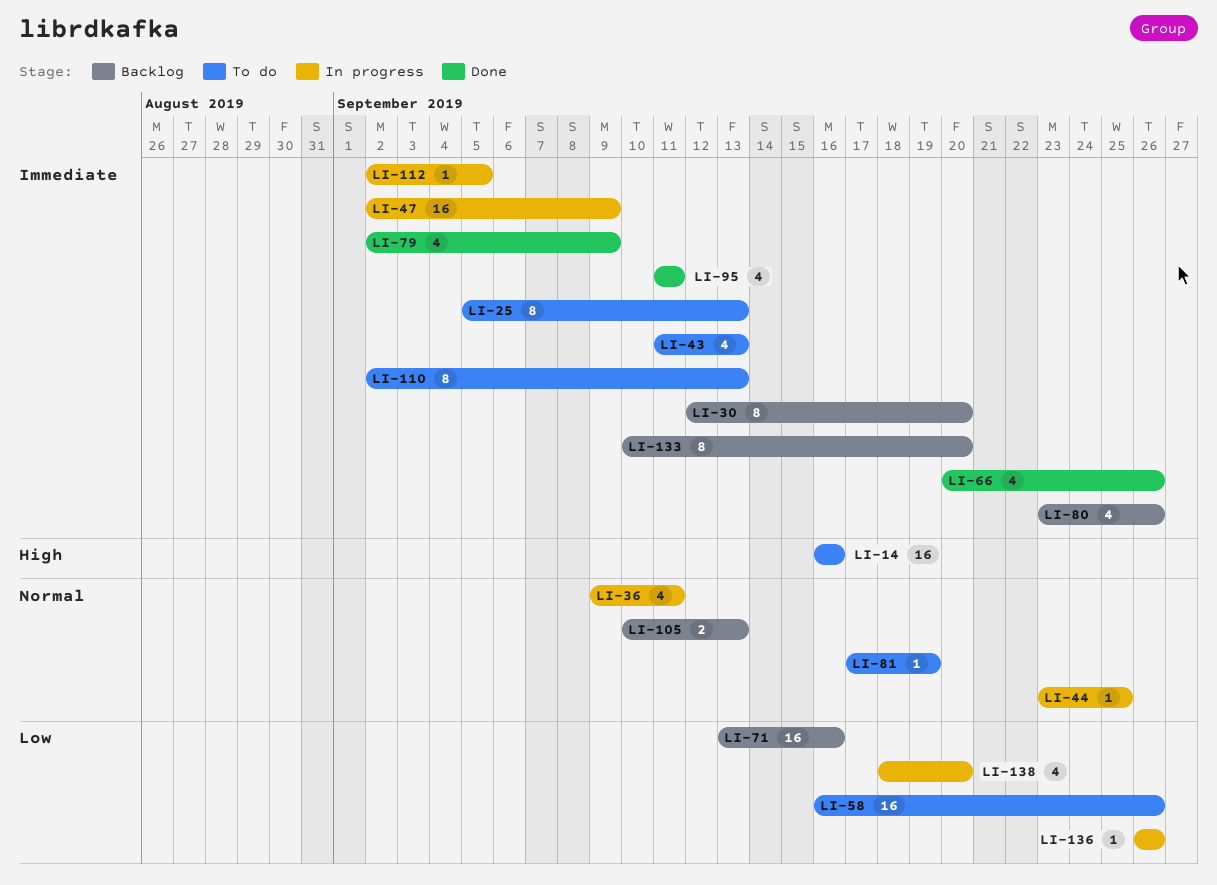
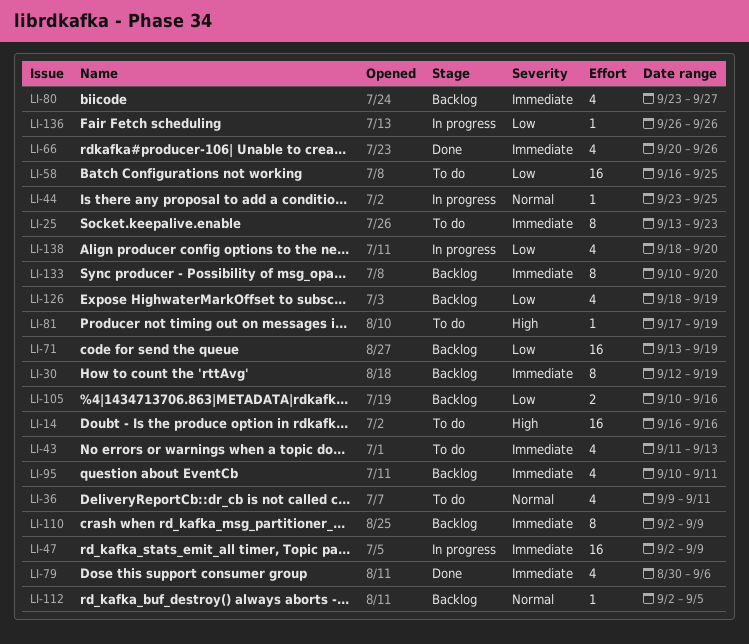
LI-25, start: Sep 5 -> Sep 13
LI-25, due: Sep 13 -> Sep 23
LI-30, due: Sep 20 -> Sep 19
LI-36, status: In progress -> To do
LI-58, due: Sep 26 -> Sep 25
LI-71, due: Sep 16 -> Sep 19
LI-79, start: Sep 2 -> Aug 30
LI-79, due: Sep 9 -> Sep 6
LI-80, due: Sep 26 -> Sep 27
LI-81, priority: Normal -> High
LI-95, status: Done -> Backlog
LI-95, start: Sep 11 -> Sep 10
LI-105, priority: Normal -> Low
LI-105, due: Sep 13 -> Sep 16
LI-110, status: To do -> Backlog
LI-110, due: Sep 13 -> Sep 9
LI-112, status: In progress -> Backlog
LI-112, priority: Immediate -> Normal
LI-126: none -> present

